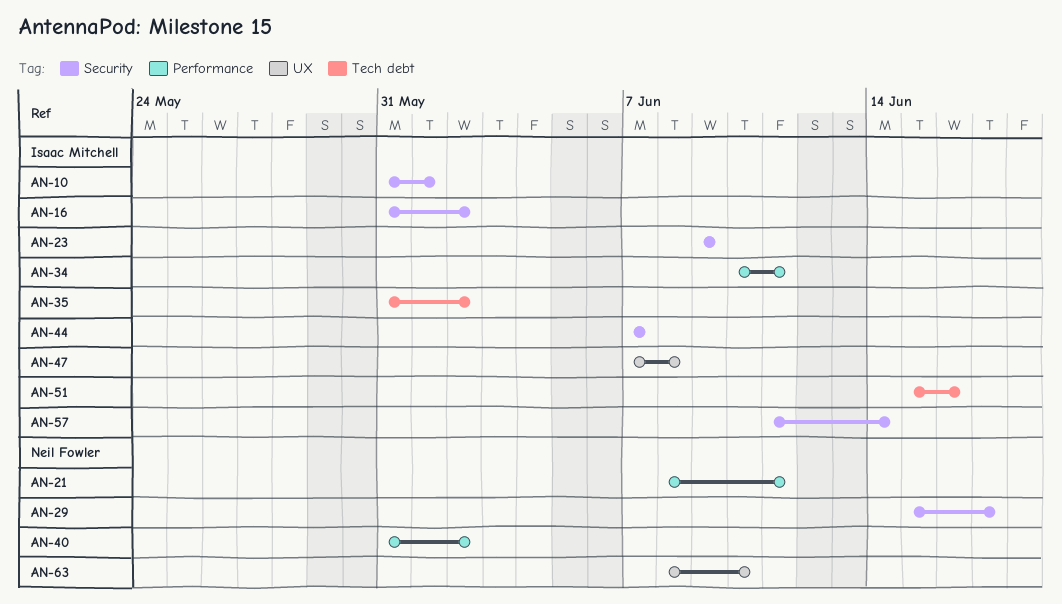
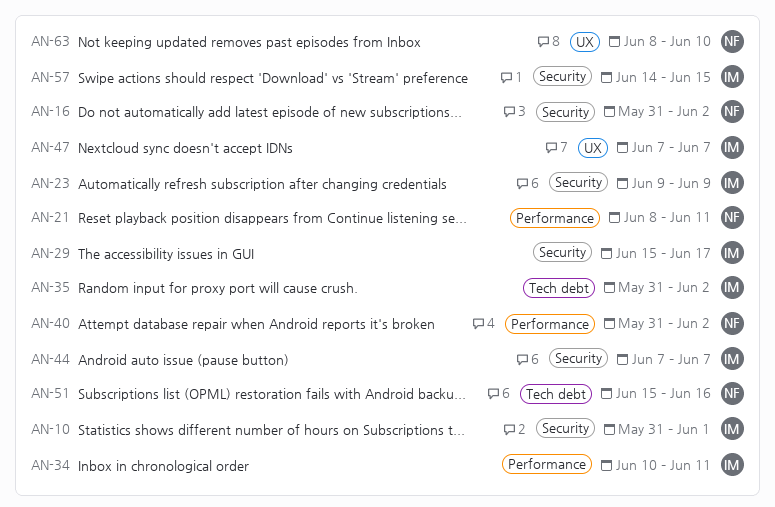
AN-16, owner: Isaac Mitchell -> Neil Fowler
AN-29, owner: Neil Fowler -> Isaac Mitchell
AN-47, due: Jun 8 -> Jun 7
AN-51, owner: Isaac Mitchell -> Neil Fowler
AN-57, start: Jun 11 -> Jun 14
AN-57, due: Jun 14 -> Jun 15

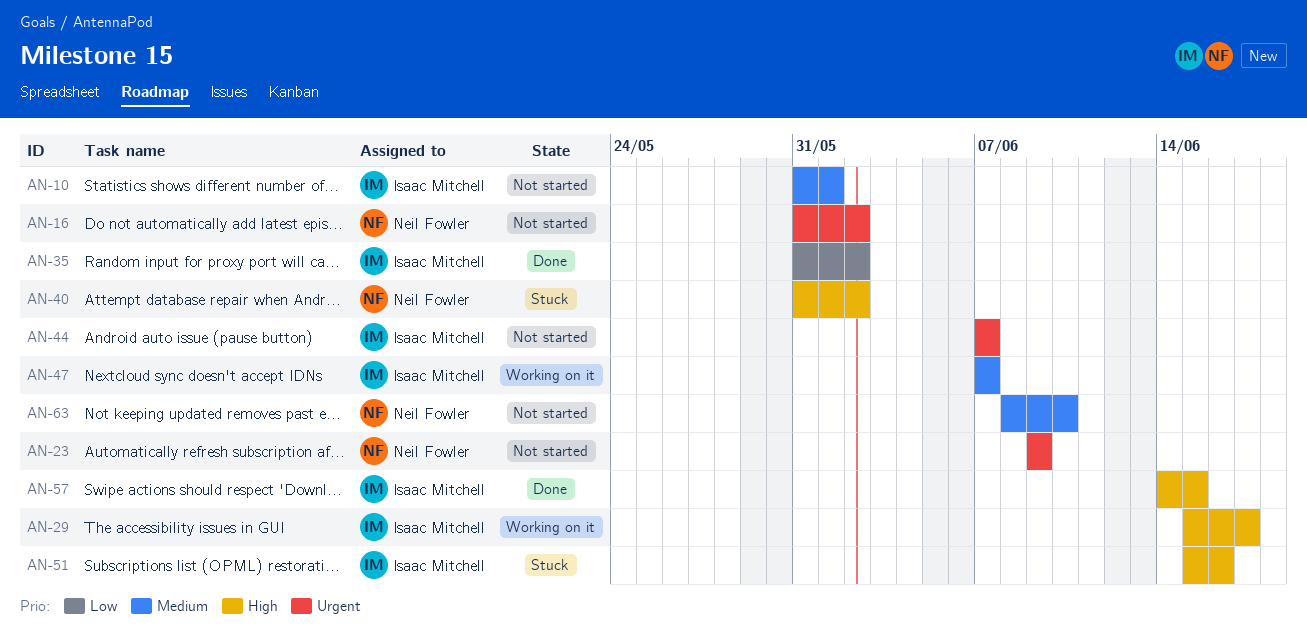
AN-21: present -> none
AN-23, owner: Isaac Mitchell -> Neil Fowler
AN-34: present -> none
AN-51, owner: Neil Fowler -> Isaac Mitchell

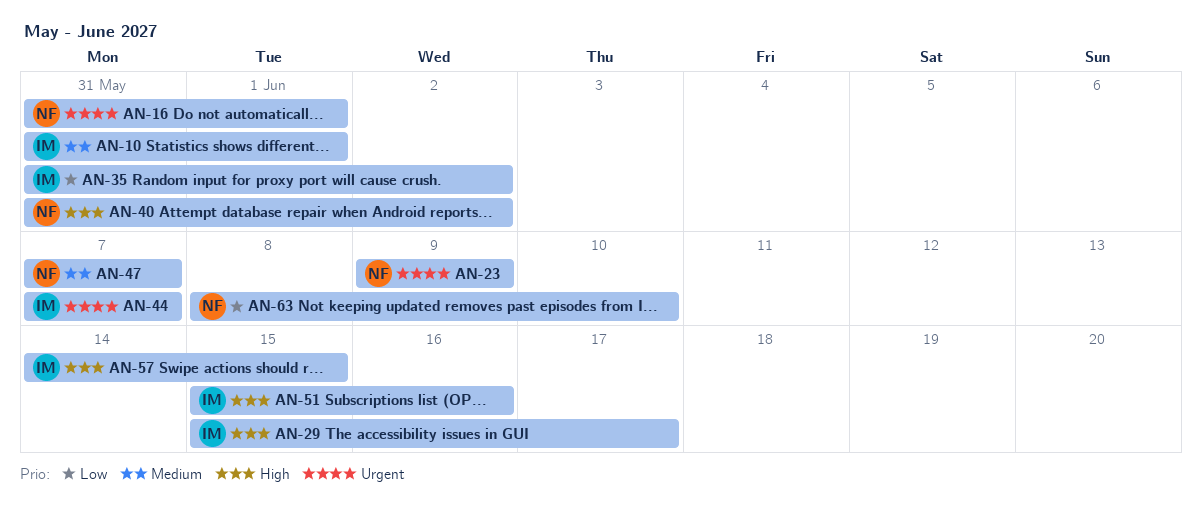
AN-16, due: Jun 2 -> Jun 1
AN-47, owner: Isaac Mitchell -> Neil Fowler
AN-63, priority: Medium -> Low

